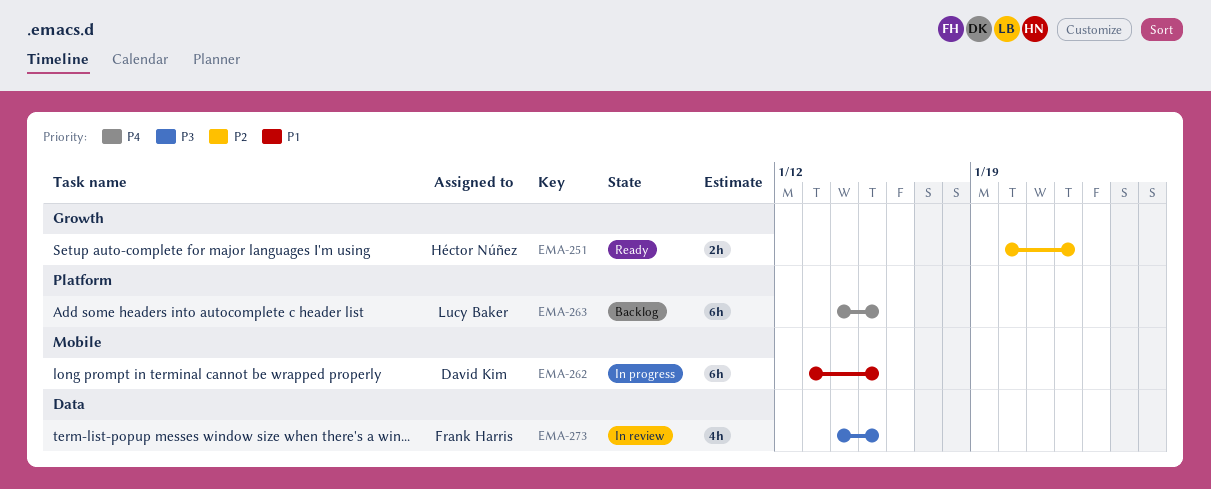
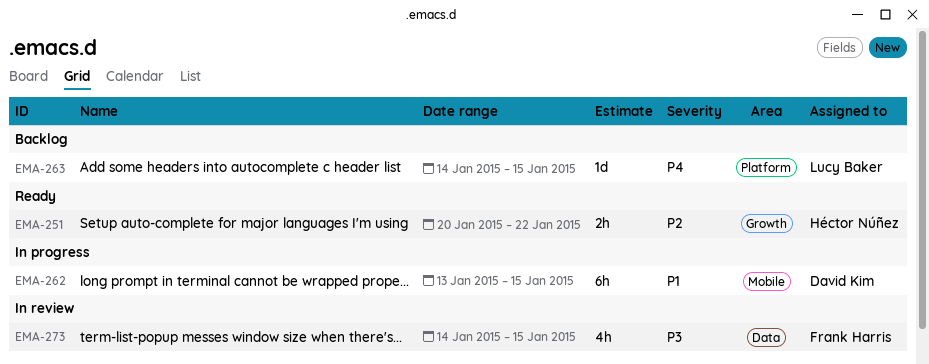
EMA-263, estimate: 6h -> 1d

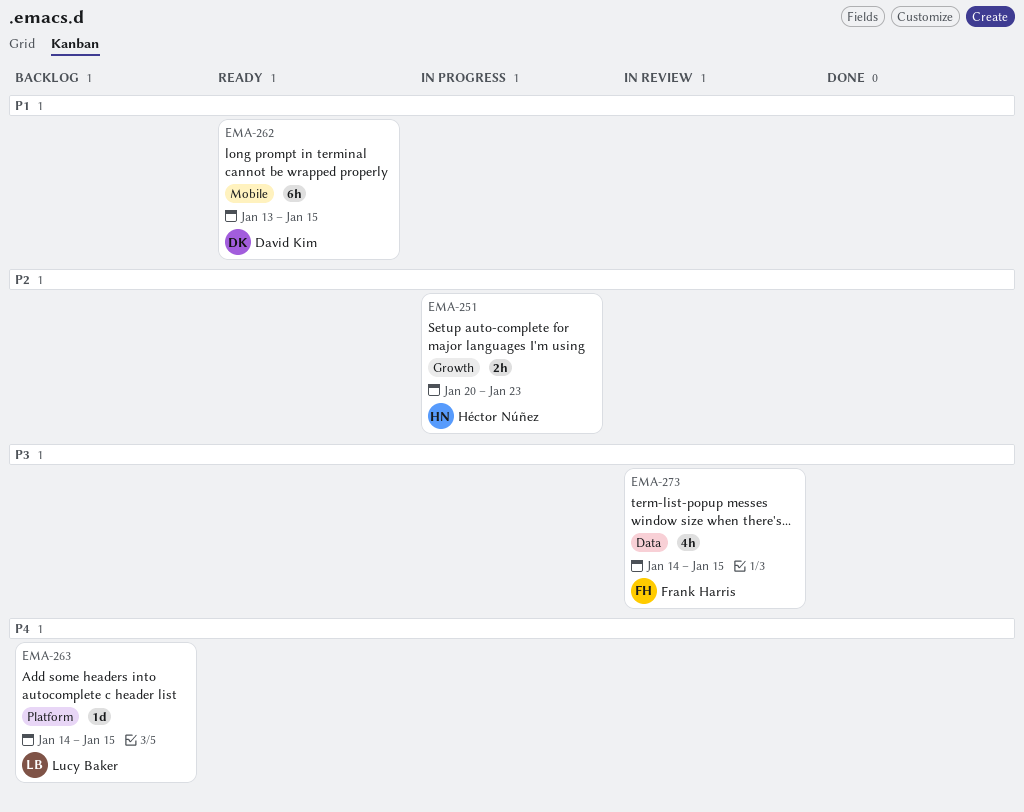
EMA-251, status: Ready -> In progress
EMA-251, due: Jan 22 -> Jan 23
EMA-262, status: In progress -> Ready

